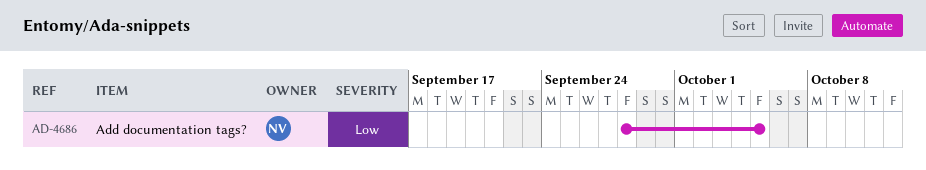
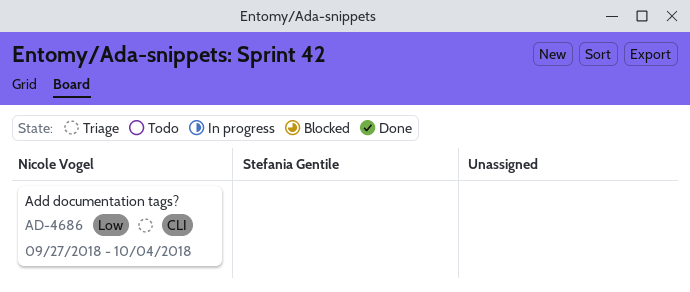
AD-4686, start: Sep 28 -> Sep 27
AD-4686, due: Oct 5 -> Oct 4

